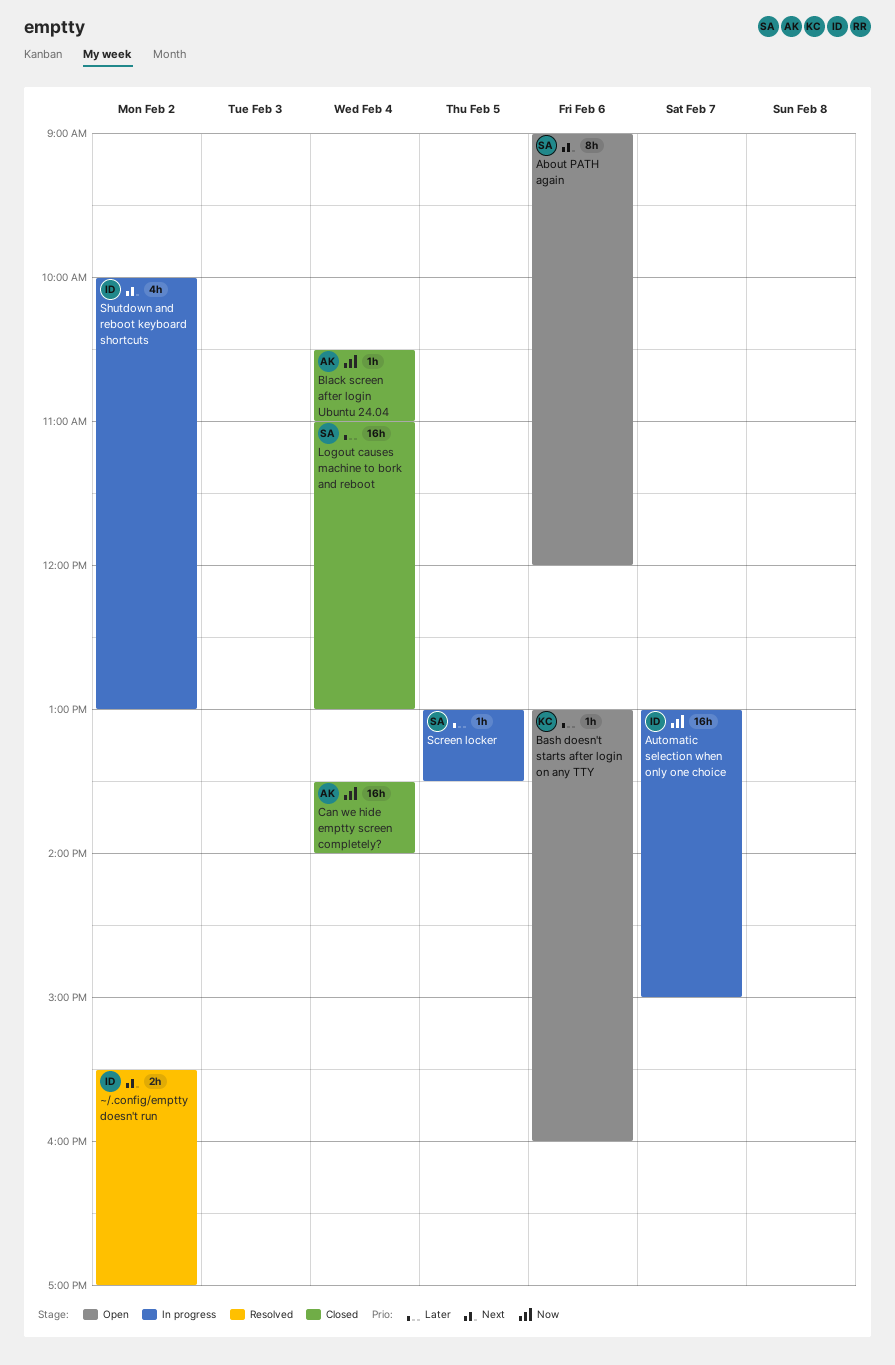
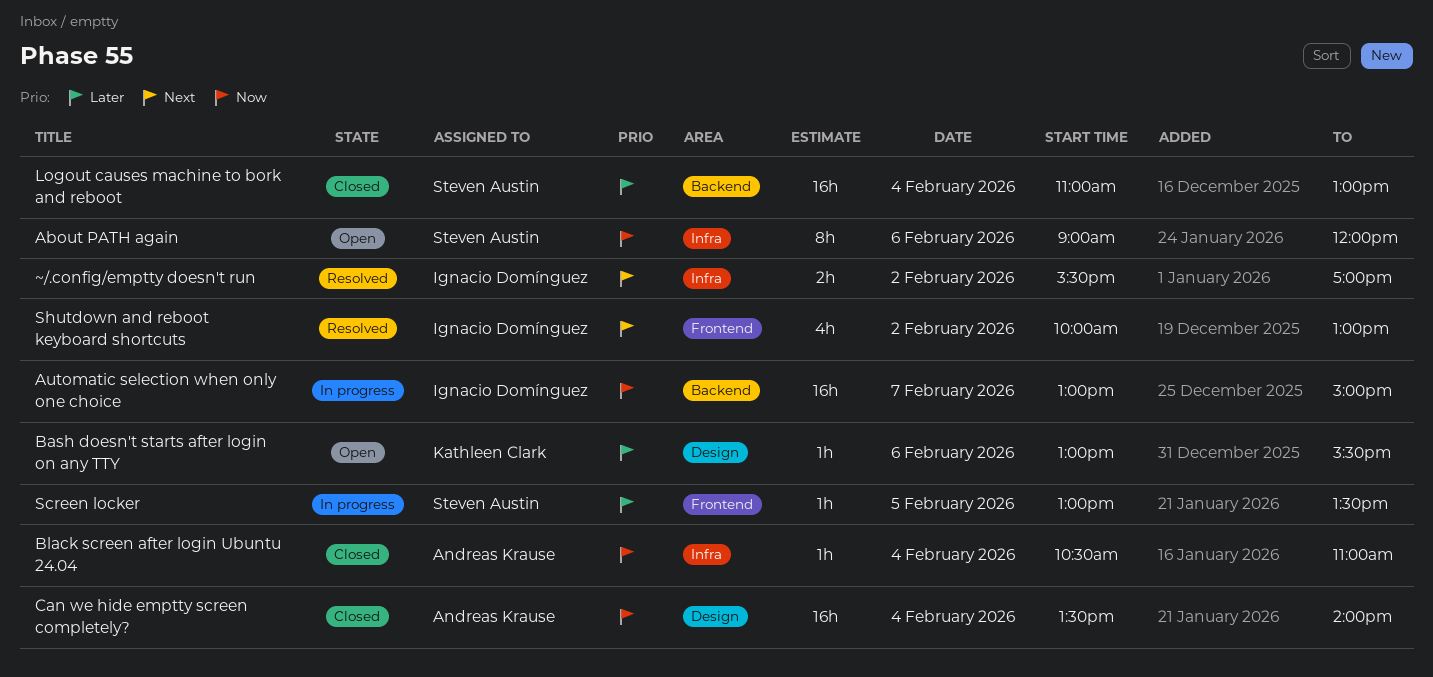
About PATH again, priority: Next -> Now
Bash doesn't starts after login on any TTY, ends: 16:00 -> 15:30
Shutdown and reboot keyboard shortcuts, status: In progress -> Resolved

